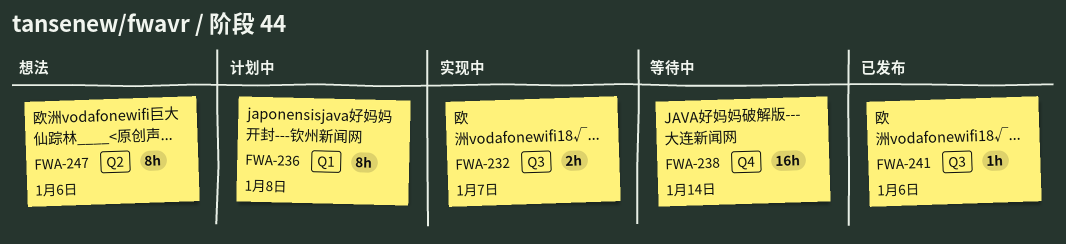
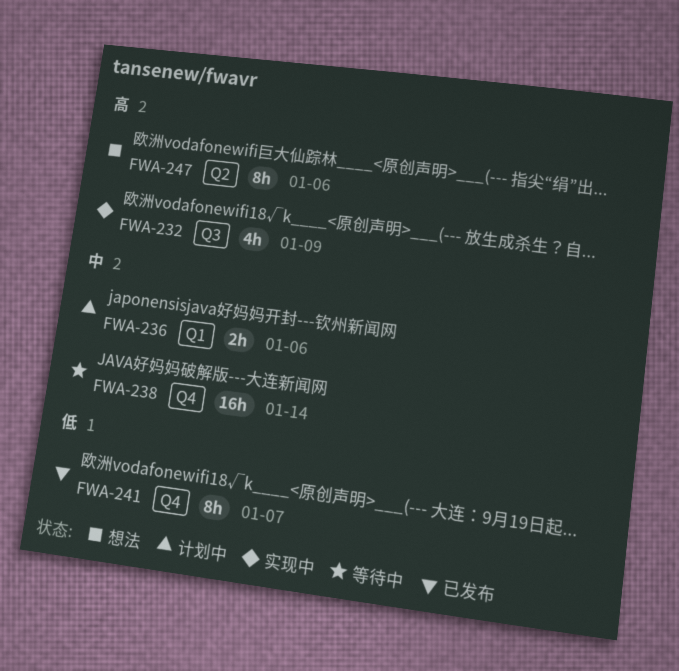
FWA-232, estimate: 2h -> 4h
FWA-232, due: Jan 7 -> Jan 9
FWA-236, estimate: 8h -> 2h
FWA-236, due: Jan 8 -> Jan 6
FWA-241, label: Q3 -> Q4
FWA-241, estimate: 1h -> 8h
FWA-241, due: Jan 6 -> Jan 7

